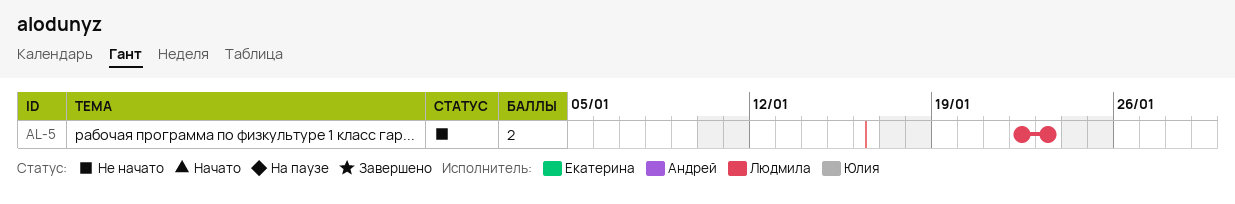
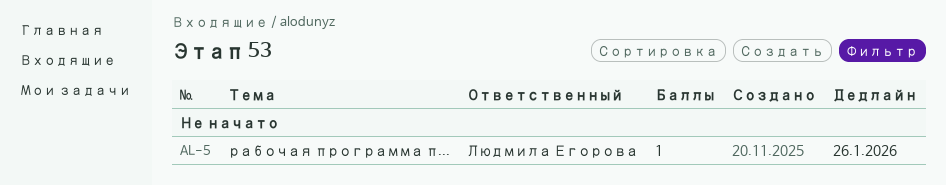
AL-5, estimate: 2 -> 1
AL-5, due: Jan 23 -> Jan 26

